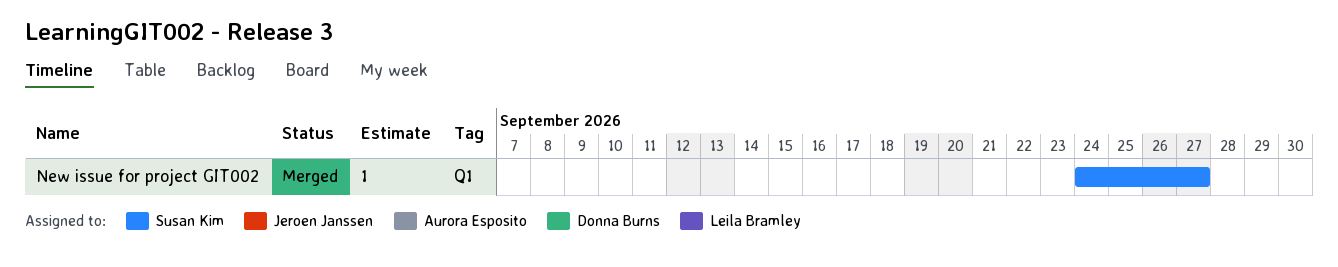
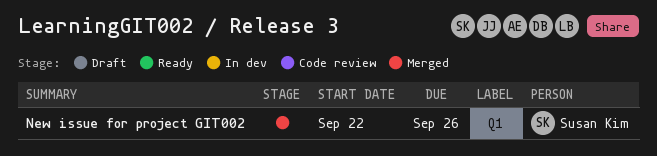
New issue for project GIT002, start: Sep 24 -> Sep 22
New issue for project GIT002, due: Sep 27 -> Sep 26

